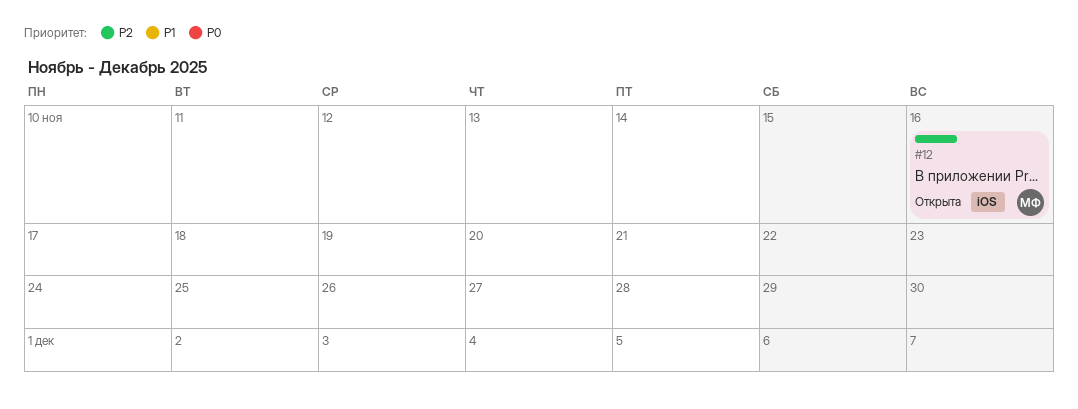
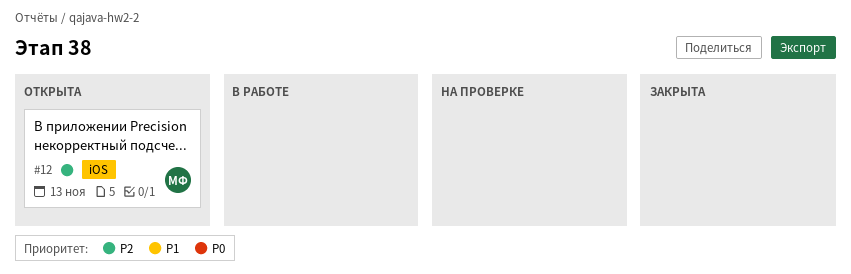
#12, due: Nov 16 -> Nov 13

